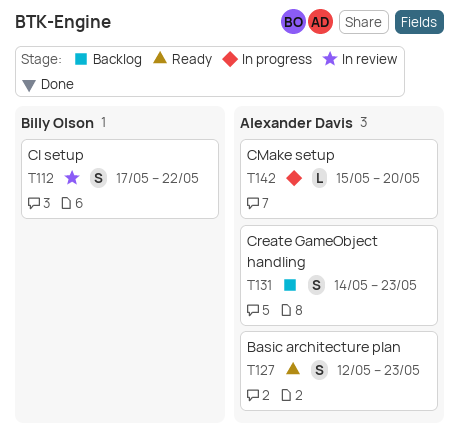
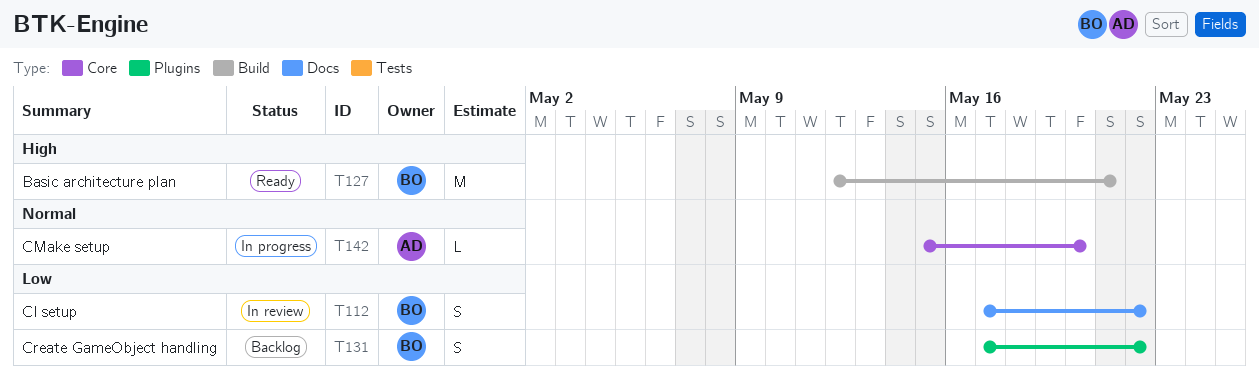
T127, owner: Alexander Davis -> Billy Olson
T127, estimate: S -> M
T127, due: May 23 -> May 21
T131, owner: Alexander Davis -> Billy Olson
T131, start: May 14 -> May 17
T131, due: May 23 -> May 22

